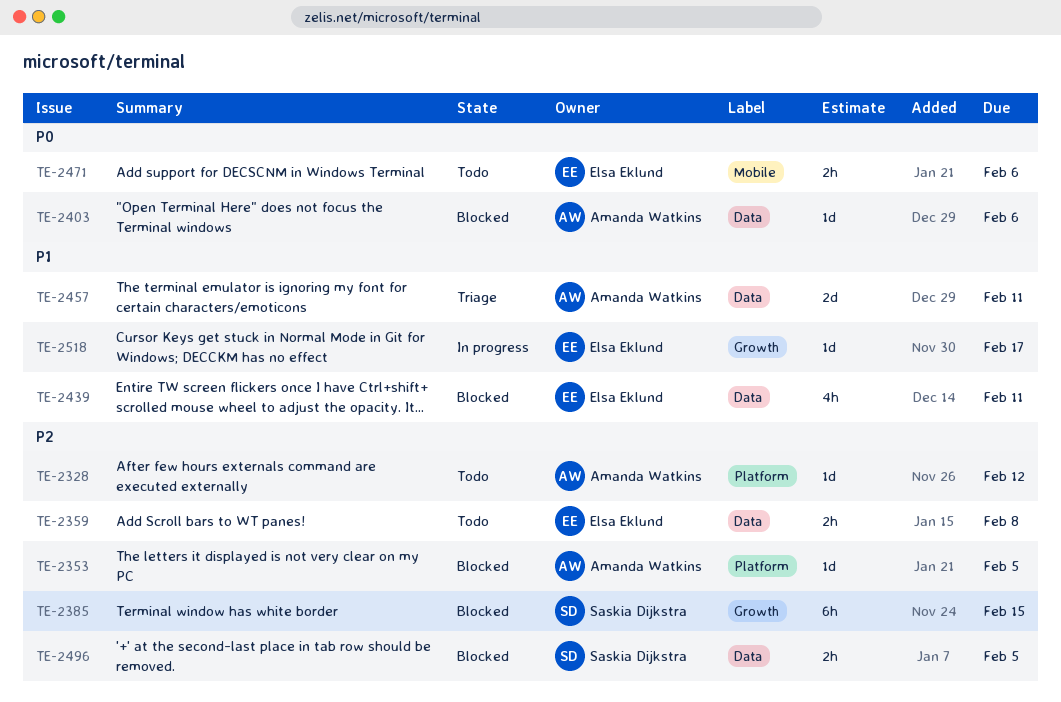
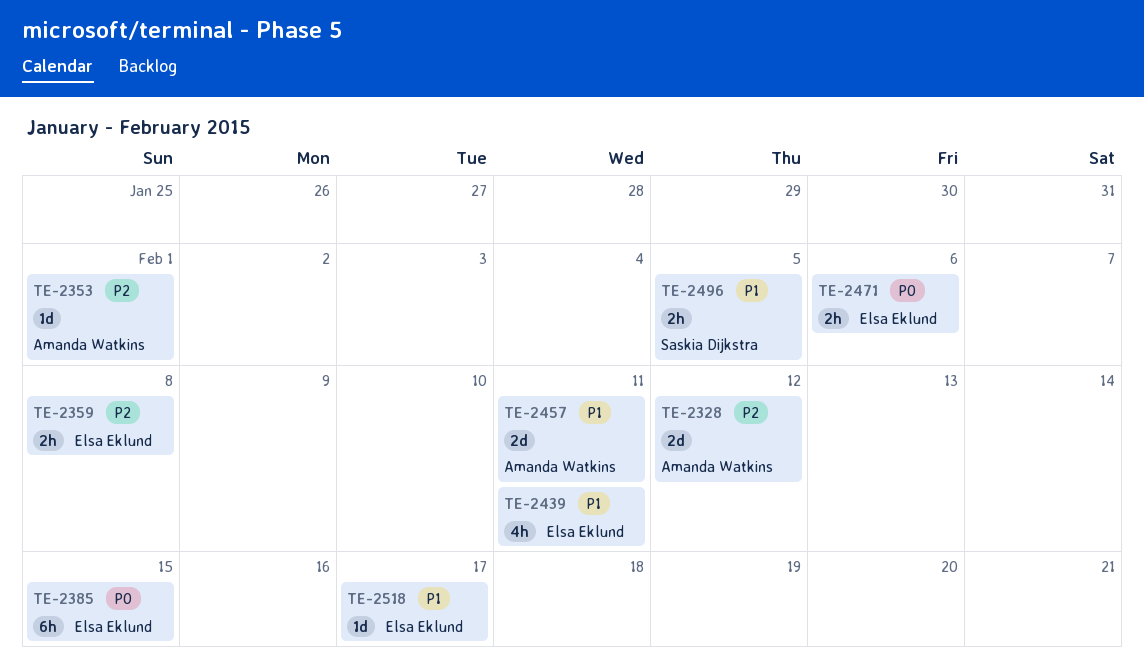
TE-2328, estimate: 1d -> 2d
TE-2353, due: Feb 5 -> Feb 1
TE-2385, owner: Saskia Dijkstra -> Elsa Eklund
TE-2385, priority: P2 -> P0
TE-2403: present -> none
TE-2496, priority: P2 -> P1

